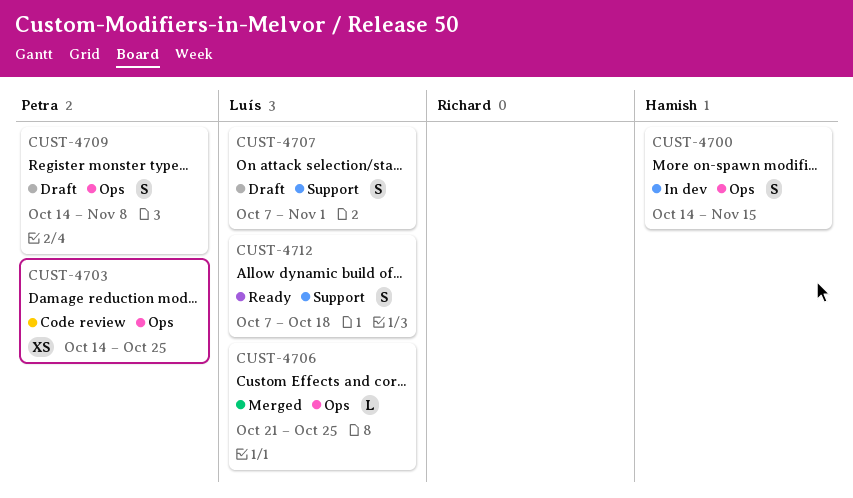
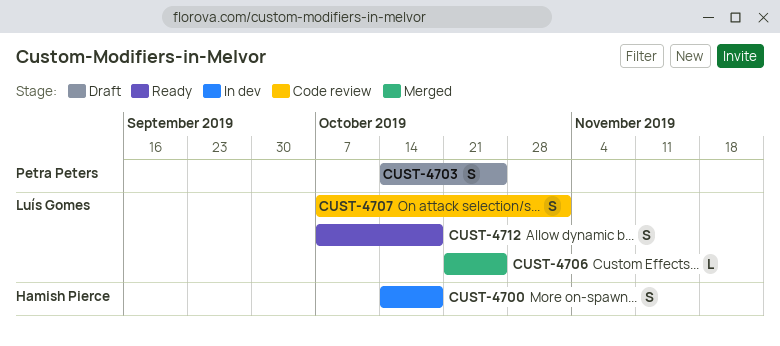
CUST-4700, due: Nov 15 -> Oct 18
CUST-4703, status: Code review -> Draft
CUST-4703, estimate: XS -> S
CUST-4707, status: Draft -> Code review
CUST-4709: present -> none

